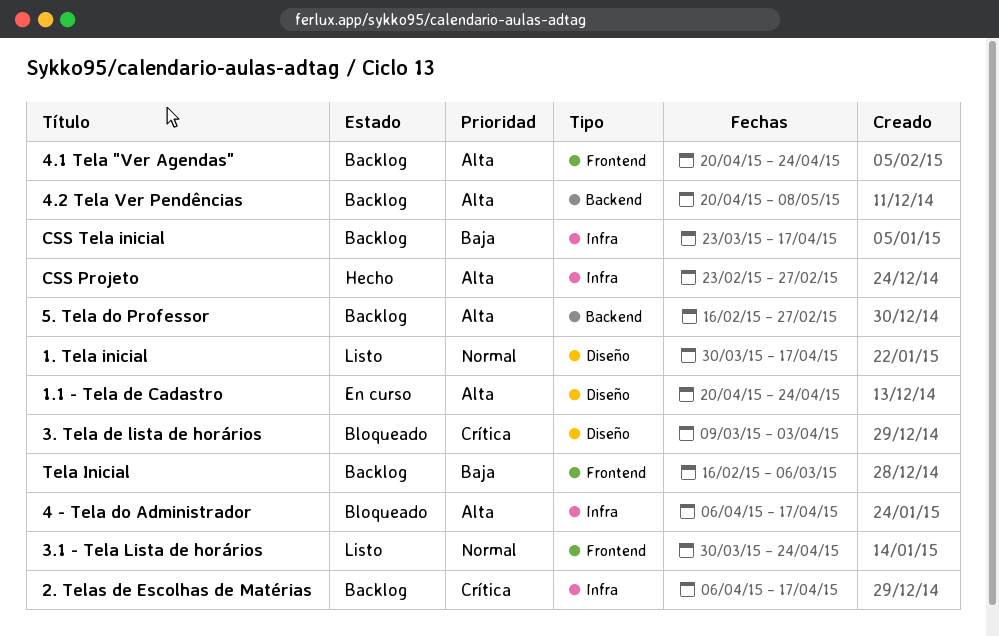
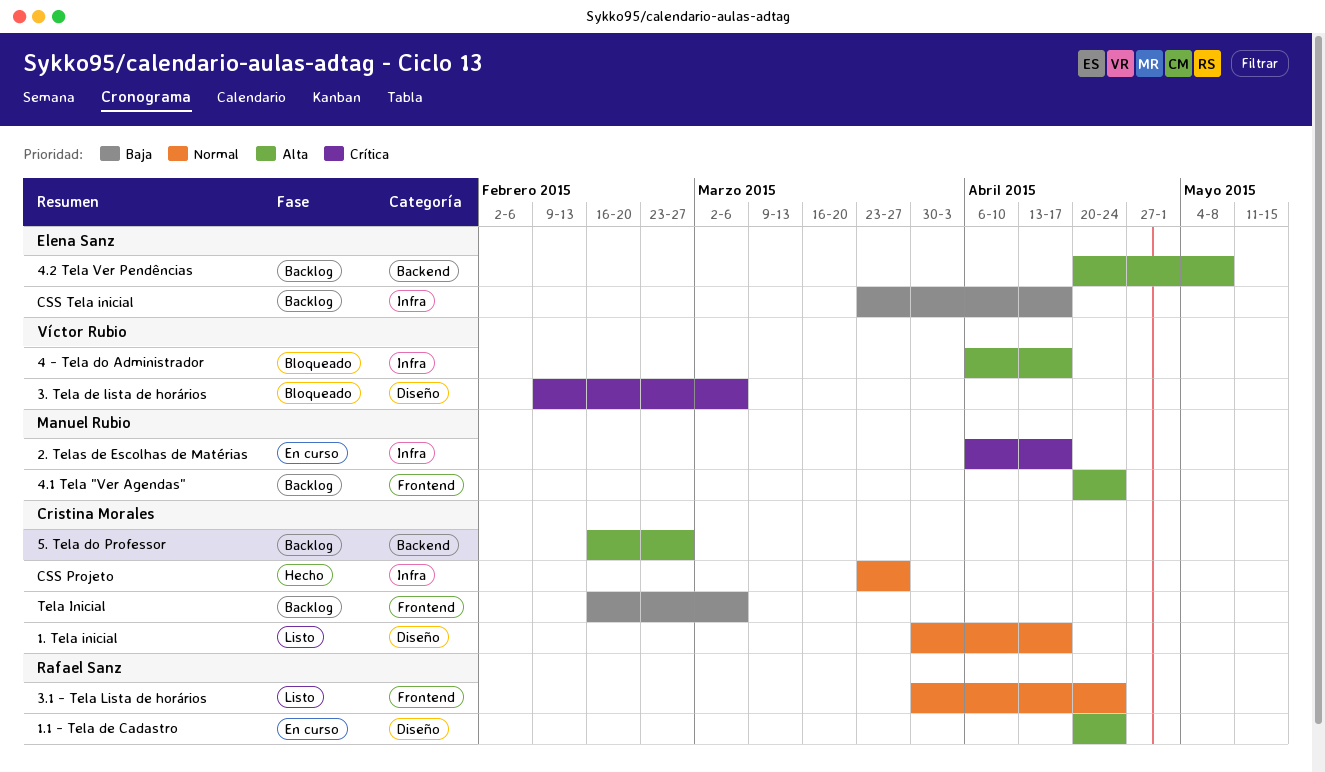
2. Telas de Escolhas de Matérias, status: Backlog -> En curso
3. Tela de lista de horários, start: Mar 9 -> Feb 9
3. Tela de lista de horários, due: Apr 3 -> Mar 6
CSS Projeto, priority: Alta -> Normal
CSS Projeto, start: Feb 23 -> Mar 23
CSS Projeto, due: Feb 27 -> Mar 27

